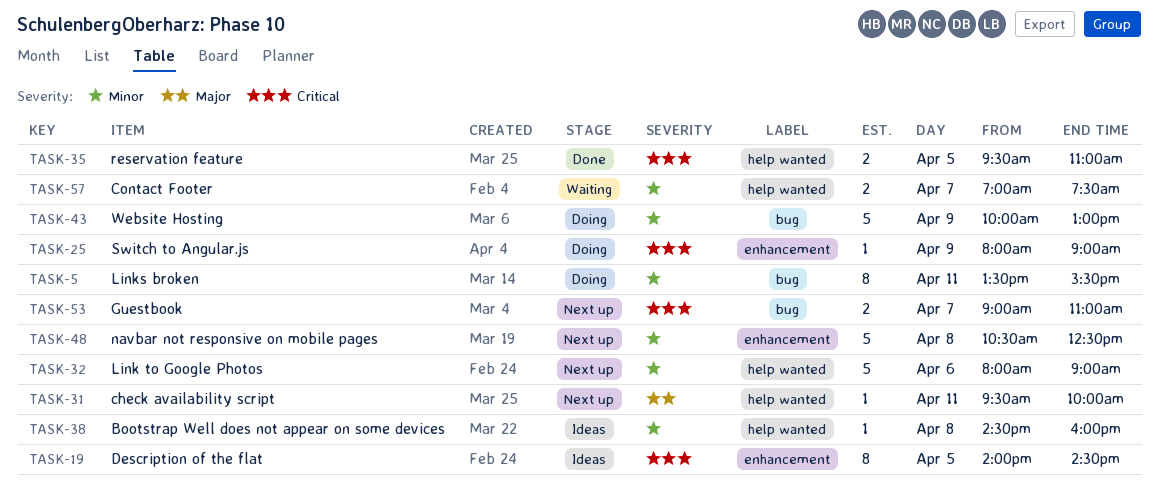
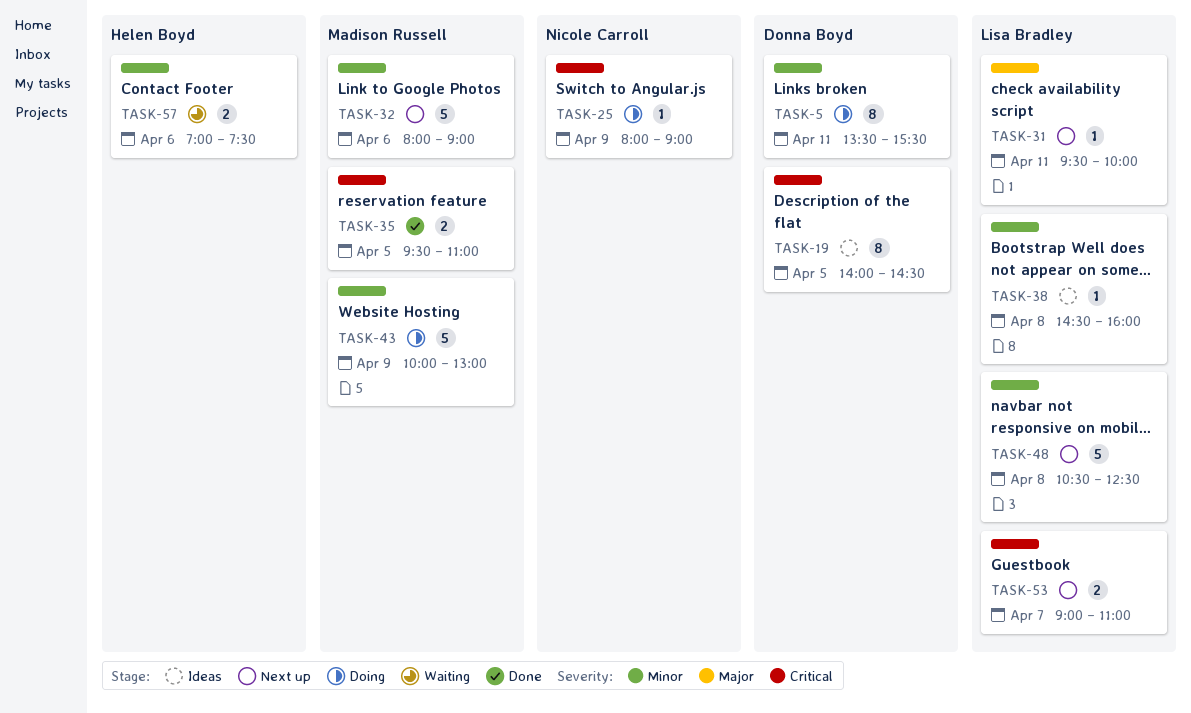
TASK-57, day: Apr 7 -> Apr 6

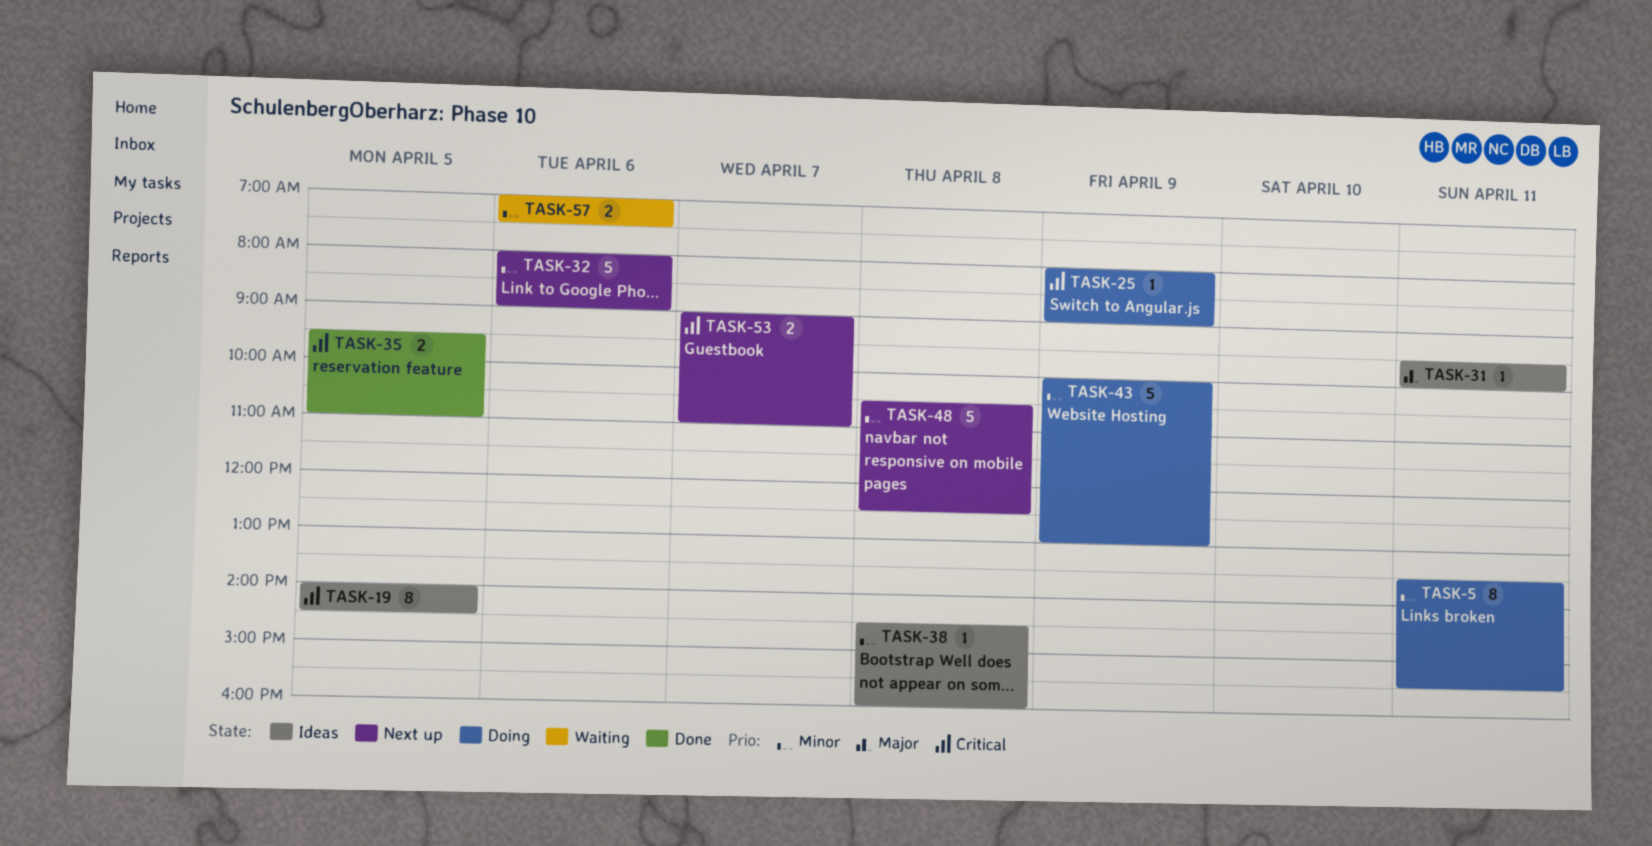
TASK-31, status: Next up -> Ideas

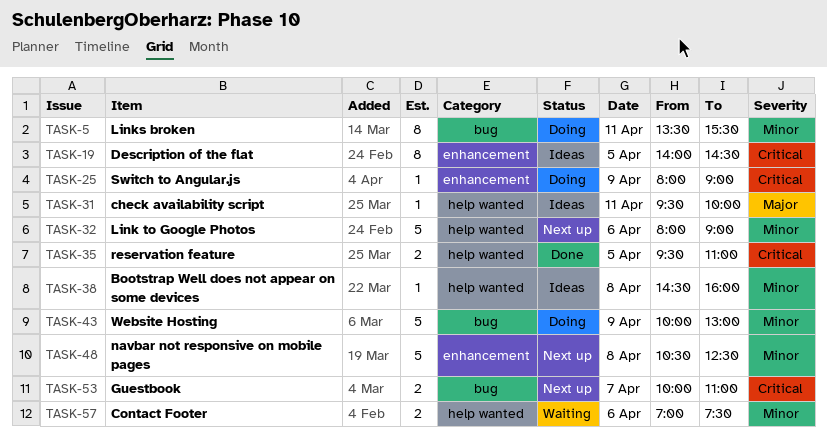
TASK-53, begins: 09:00 -> 10:00

